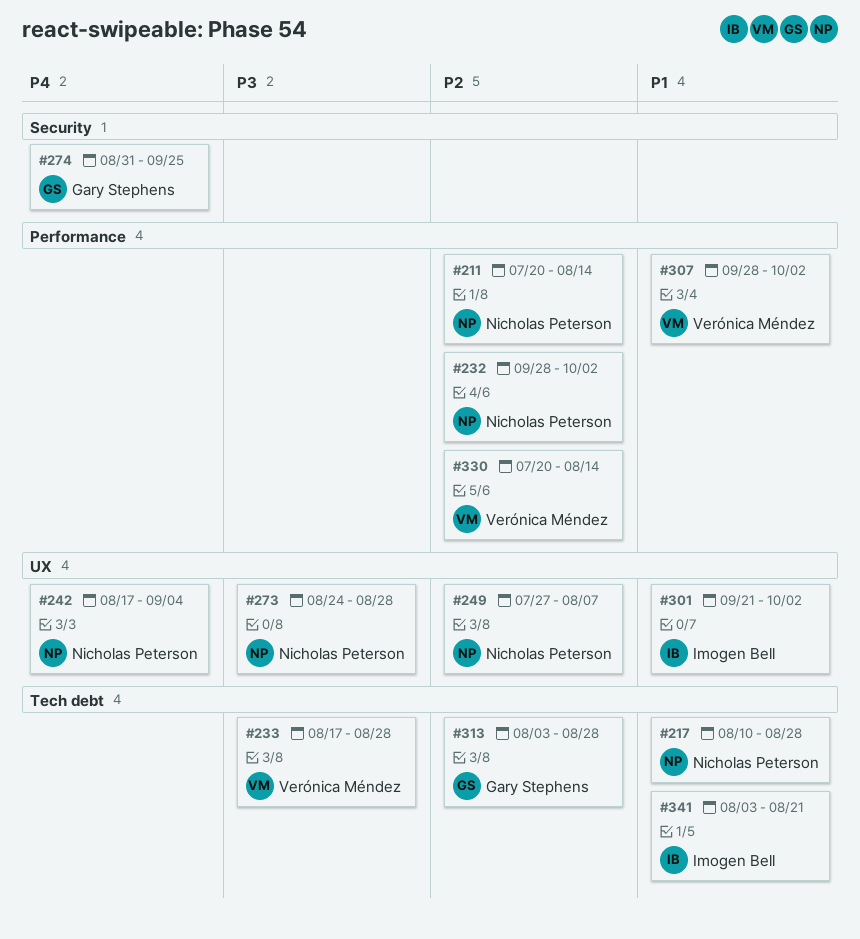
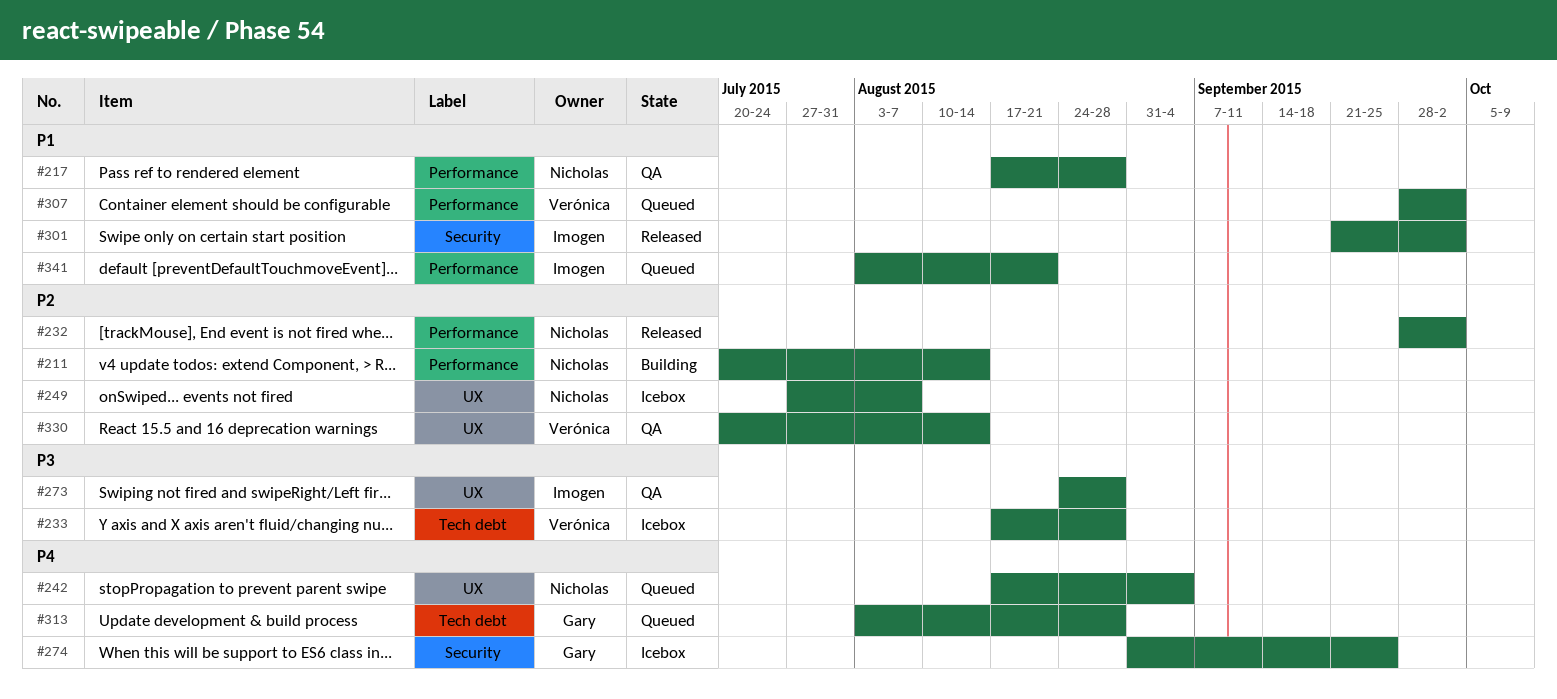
#217, label: Tech debt -> Performance
#217, start: Aug 10 -> Aug 17
#273, owner: Nicholas Peterson -> Imogen Bell
#301, label: UX -> Security
#313, priority: P2 -> P4
#330, label: Performance -> UX
#341, label: Tech debt -> Performance

